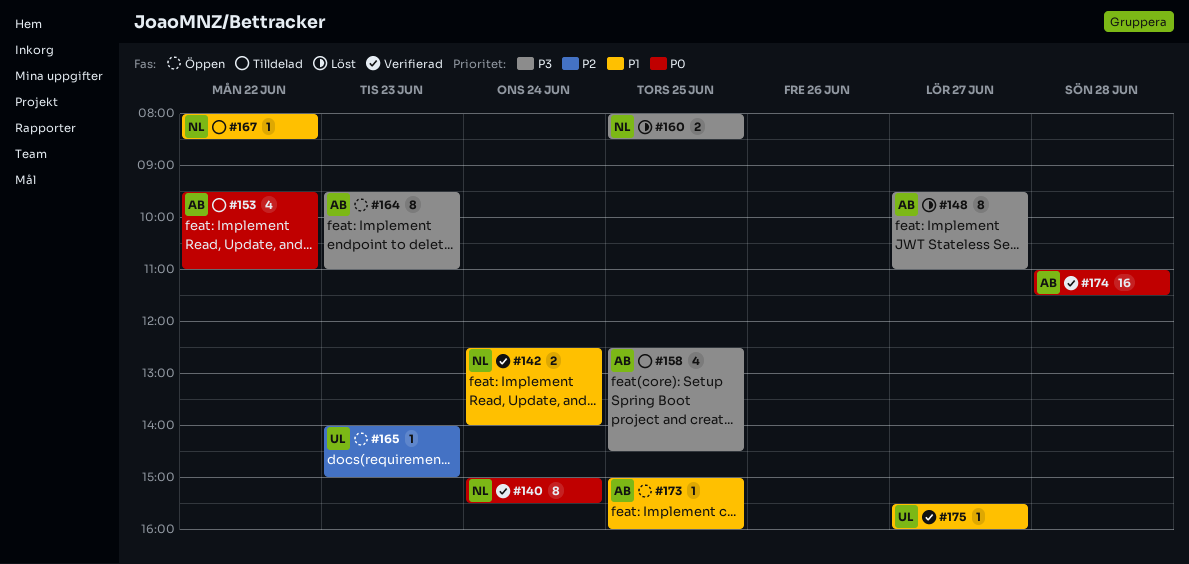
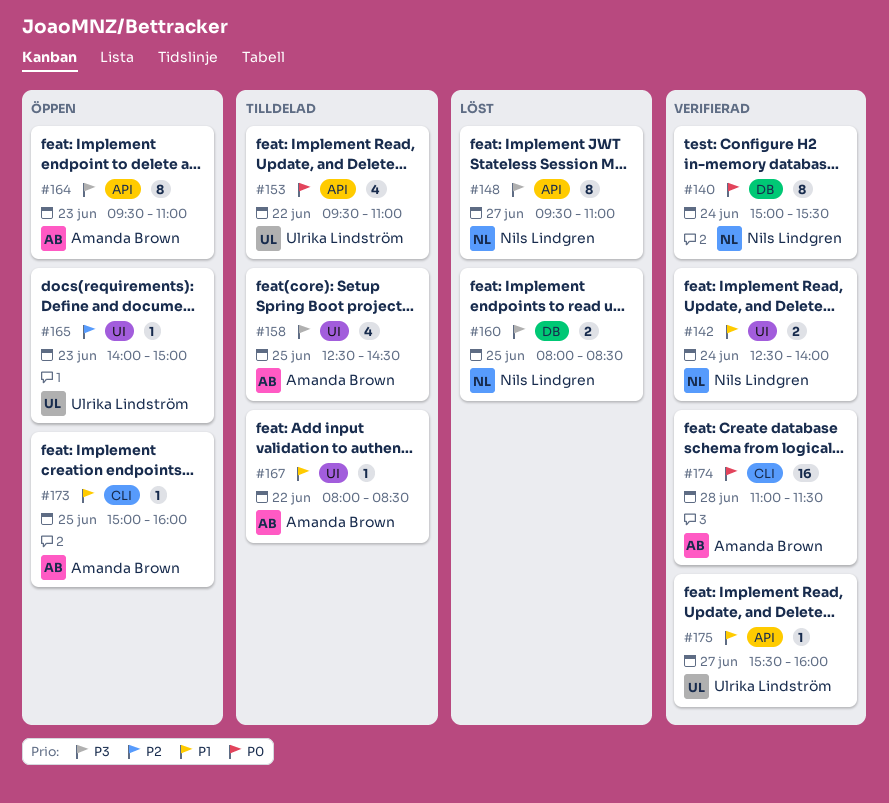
#148, owner: Amanda Brown -> Nils Lindgren
#153, owner: Amanda Brown -> Ulrika Lindström
#167, owner: Nils Lindgren -> Amanda Brown

